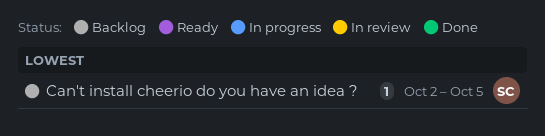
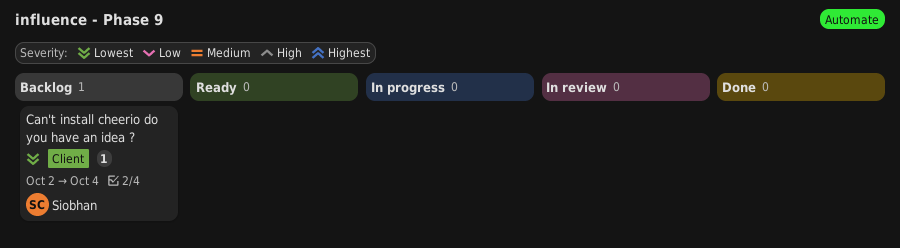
Can't install cheerio do you have an idea ?, due: Oct 5 -> Oct 4

